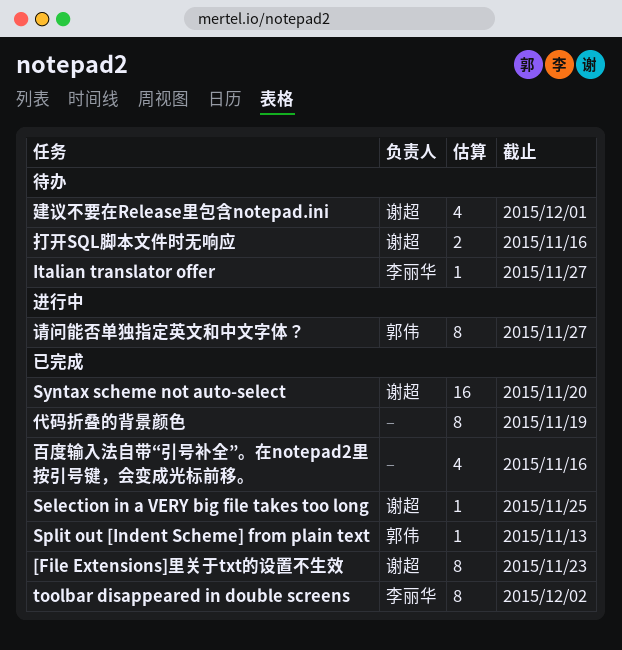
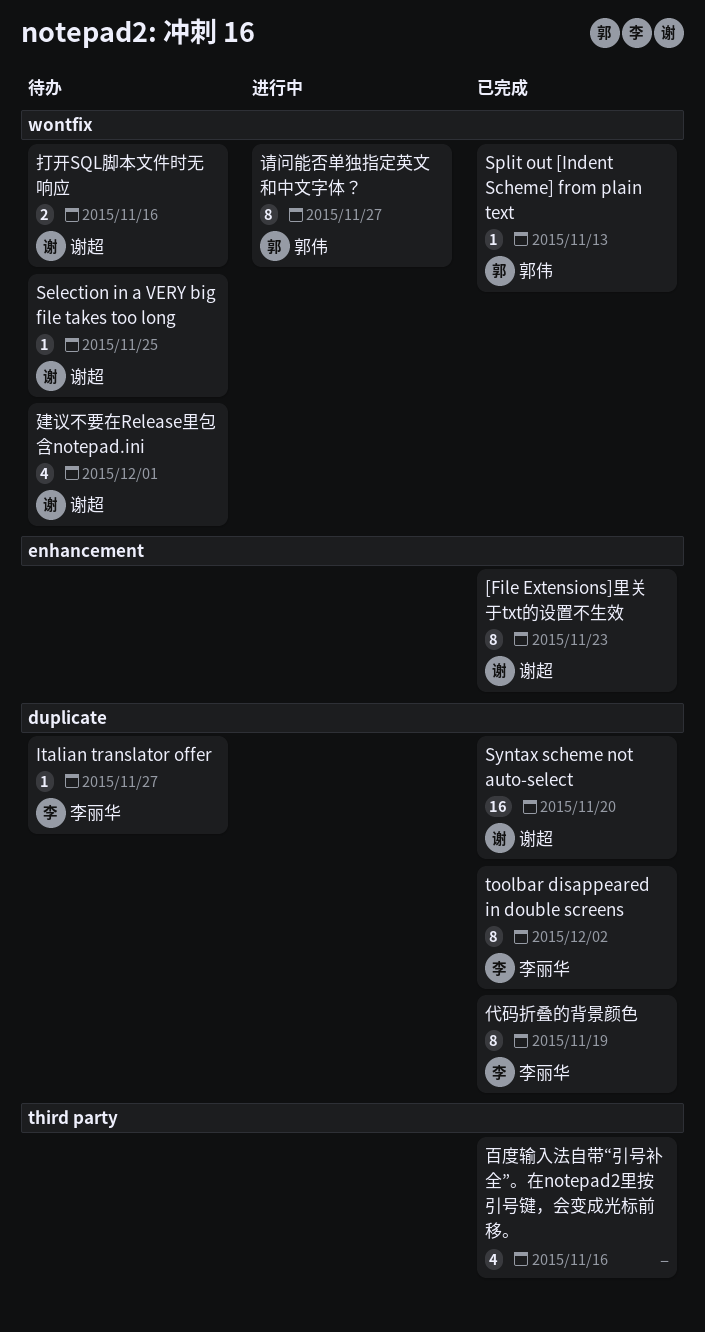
Selection in a VERY big file takes too long, status: 已完成 -> 待办
代码折叠的背景颜色, owner: none -> 李丽华

